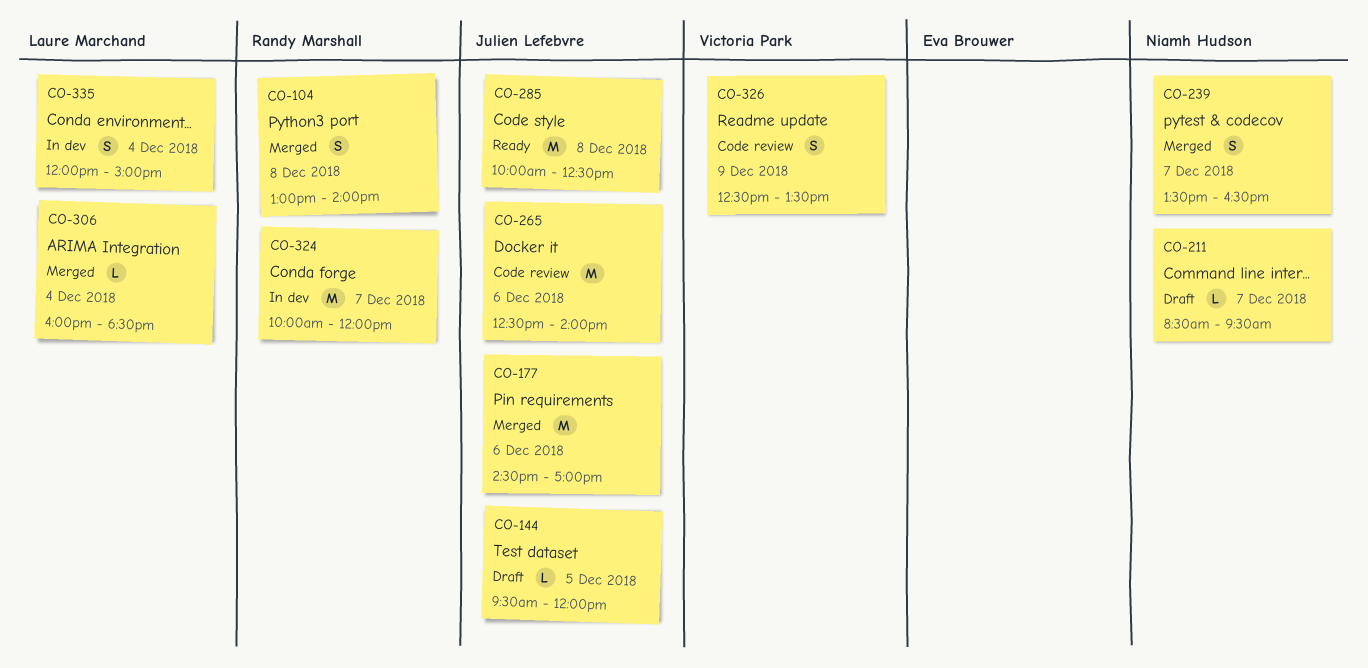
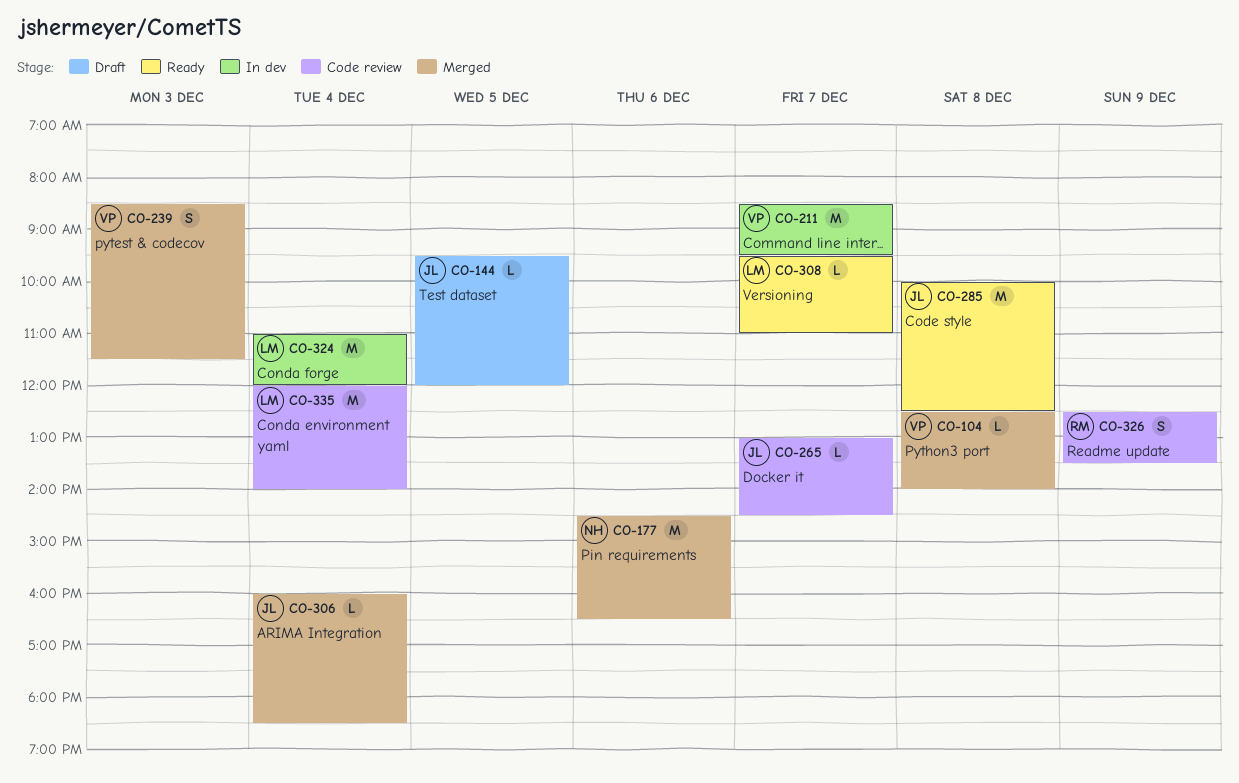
CO-104, owner: Randy Marshall -> Victoria Park
CO-104, estimate: S -> L
CO-104, begins: 13:00 -> 12:30
CO-177, owner: Julien Lefebvre -> Niamh Hudson
CO-177, ends: 17:00 -> 16:30
CO-211, status: Draft -> In dev
CO-211, owner: Niamh Hudson -> Victoria Park
CO-211, estimate: L -> M
CO-239, owner: Niamh Hudson -> Victoria Park
CO-239, day: Dec 7 -> Dec 3
CO-239, begins: 13:30 -> 08:30
CO-239, ends: 16:30 -> 11:30
CO-265, estimate: M -> L
CO-265, day: Dec 6 -> Dec 7
CO-265, begins: 12:30 -> 13:00
CO-265, ends: 14:00 -> 14:30
CO-306, owner: Laure Marchand -> Julien Lefebvre
CO-308: none -> present
CO-324, owner: Randy Marshall -> Laure Marchand
CO-324, day: Dec 7 -> Dec 4
CO-324, begins: 10:00 -> 11:00
CO-326, owner: Victoria Park -> Randy Marshall
CO-335, status: In dev -> Code review
CO-335, estimate: S -> M
CO-335, ends: 15:00 -> 14:00

